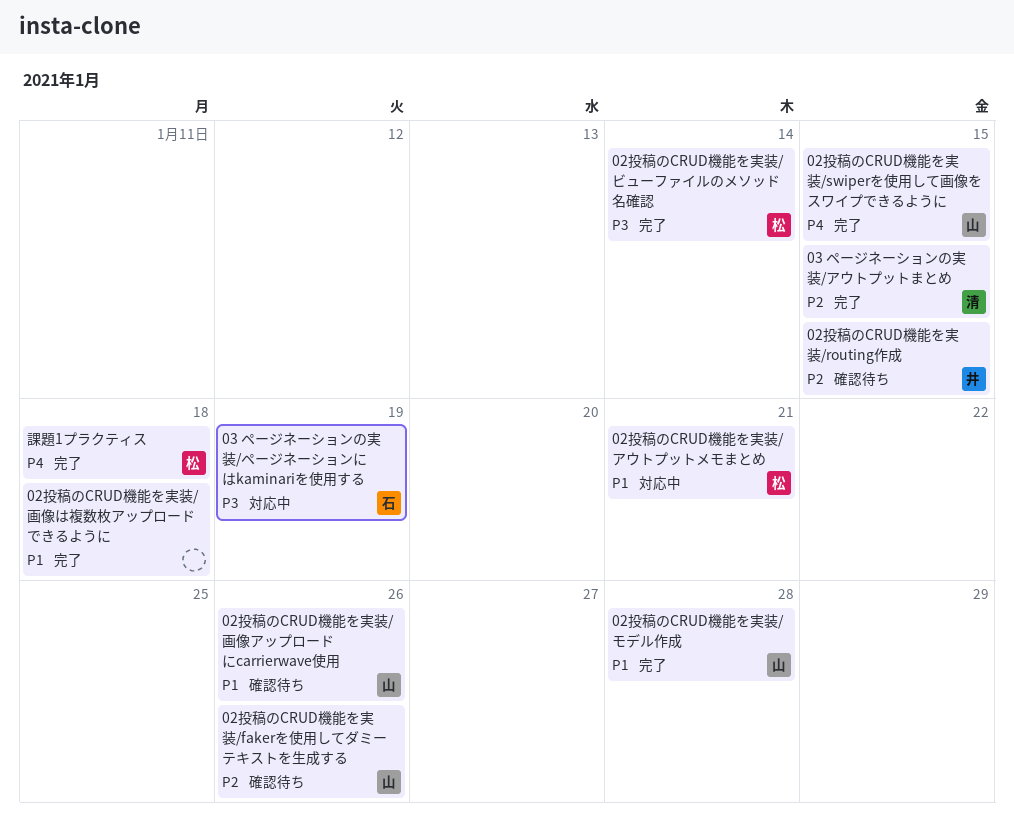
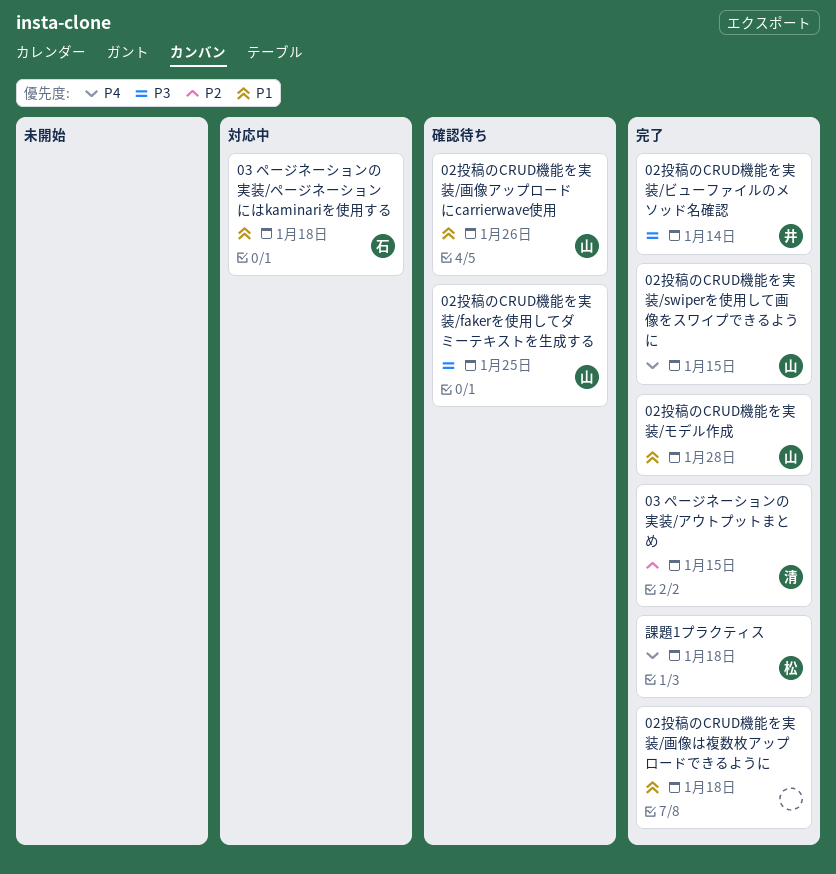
02投稿のCRUD機能を実装/fakerを使用してダミーテキストを生成する, priority: P2 -> P3
02投稿のCRUD機能を実装/fakerを使用してダミーテキストを生成する, due: Jan 26 -> Jan 25
02投稿のCRUD機能を実装/routing作成: present -> none
02投稿のCRUD機能を実装/アウトプットメモまとめ: present -> none
02投稿のCRUD機能を実装/ビューファイルのメソッド名確認, owner: 松 -> 井
03 ページネーションの実装/ページネーションにはkaminariを使用する, priority: P3 -> P1
03 ページネーションの実装/ページネーションにはkaminariを使用する, due: Jan 19 -> Jan 18

